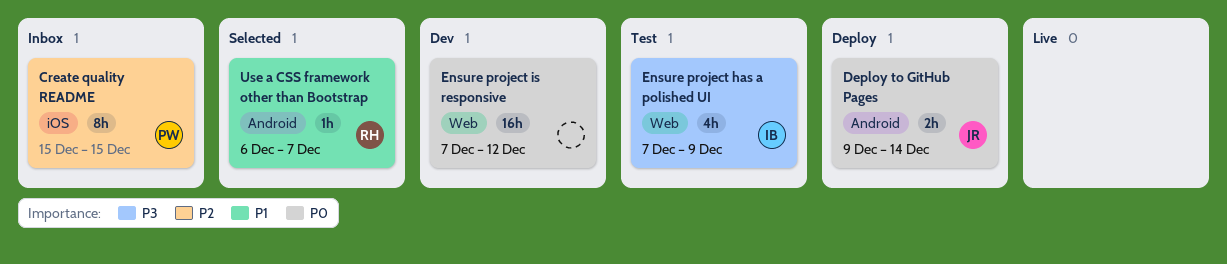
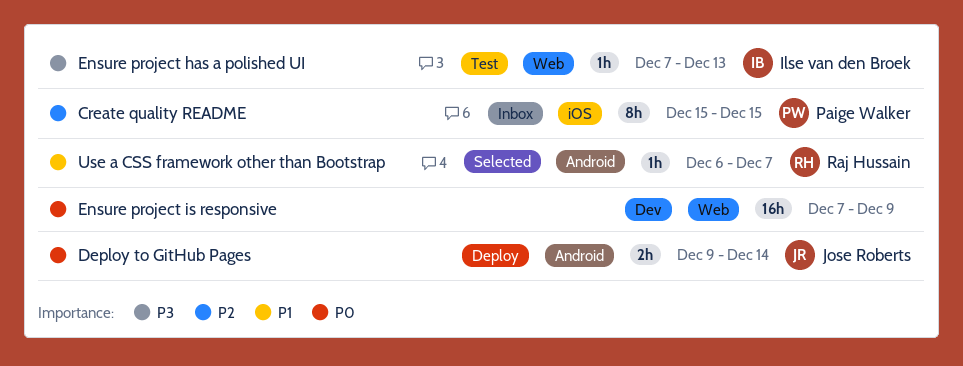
Ensure project has a polished UI, estimate: 4h -> 1h
Ensure project has a polished UI, due: Dec 9 -> Dec 13
Ensure project is responsive, due: Dec 12 -> Dec 9

